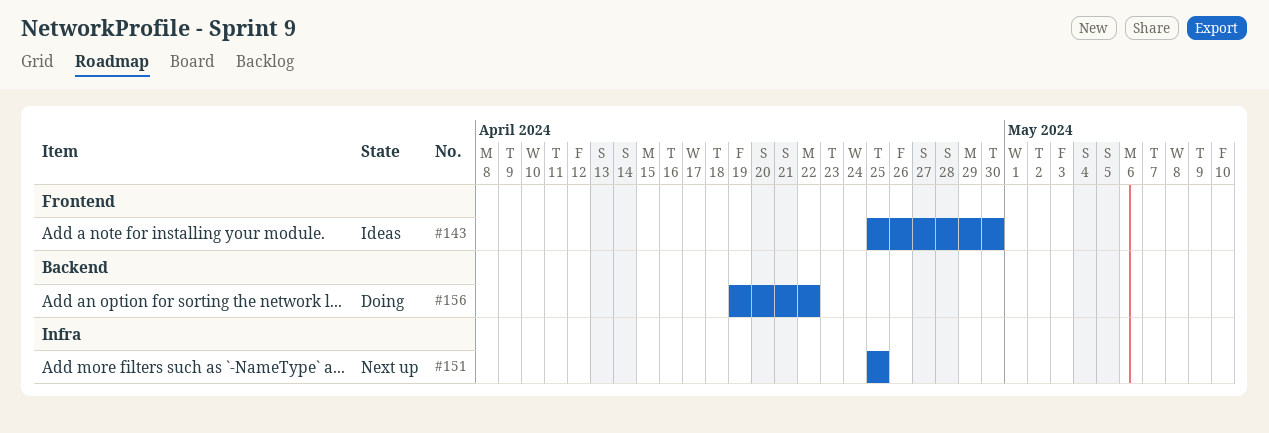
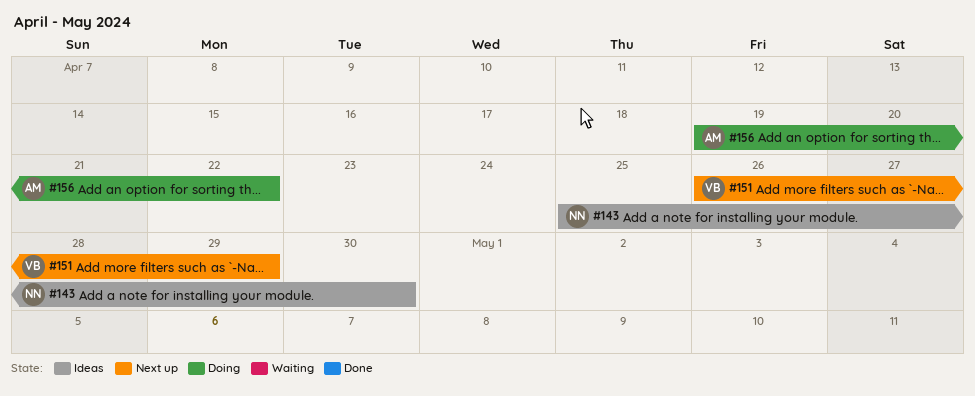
#151, start: Apr 25 -> Apr 26
#151, due: Apr 25 -> Apr 29

